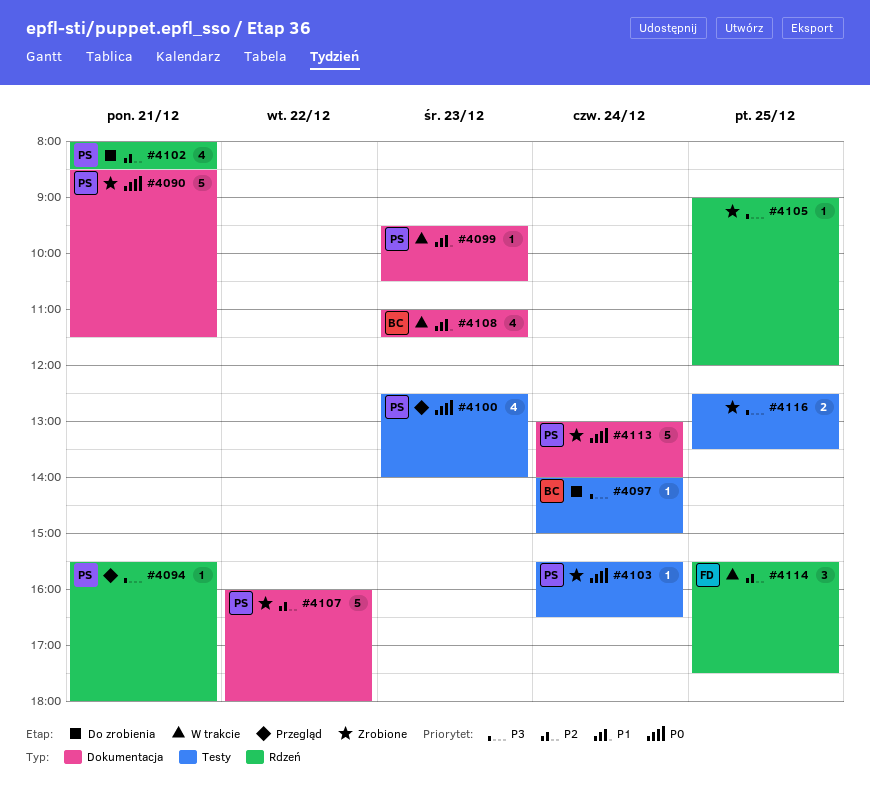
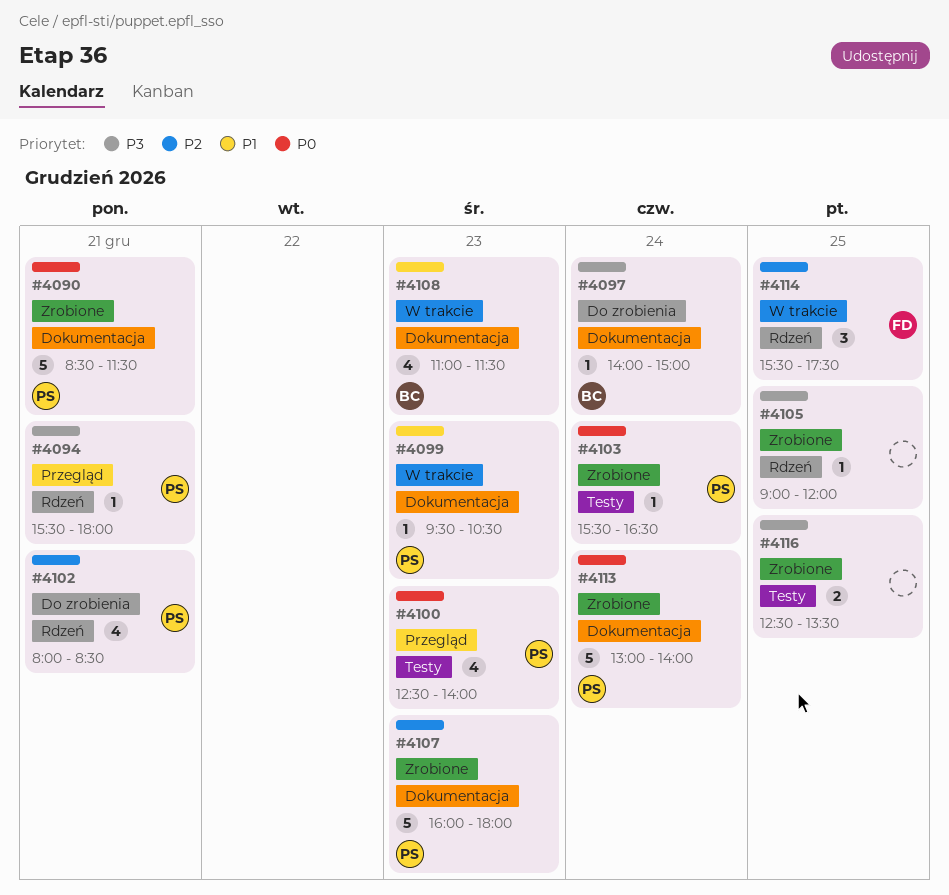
#4097, label: Testy -> Dokumentacja
#4107, day: Dec 22 -> Dec 23

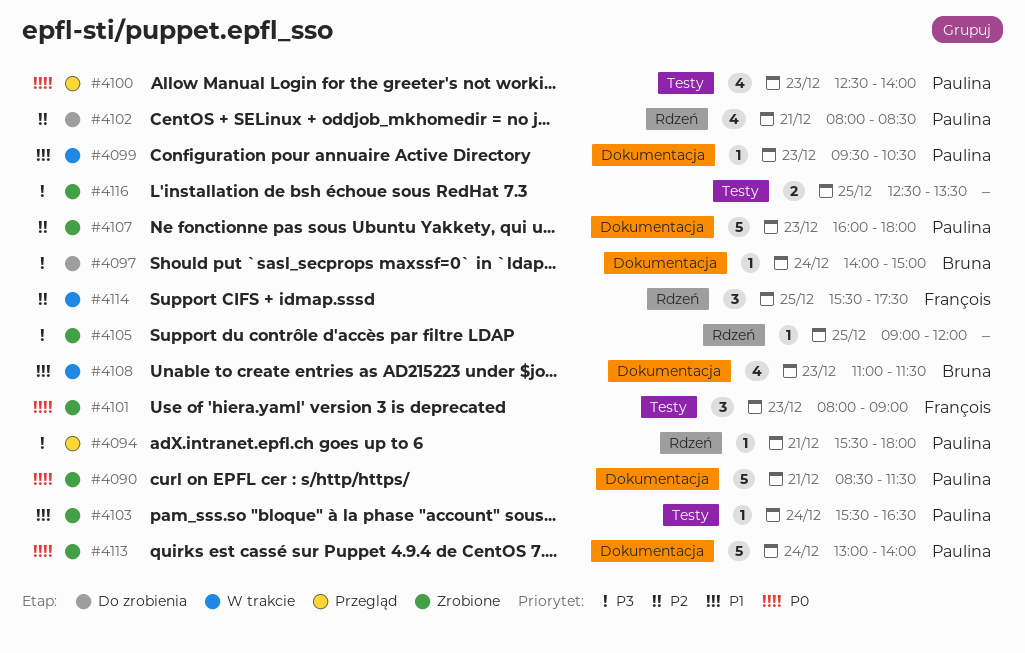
#4101: none -> present
#4103, priority: P0 -> P1

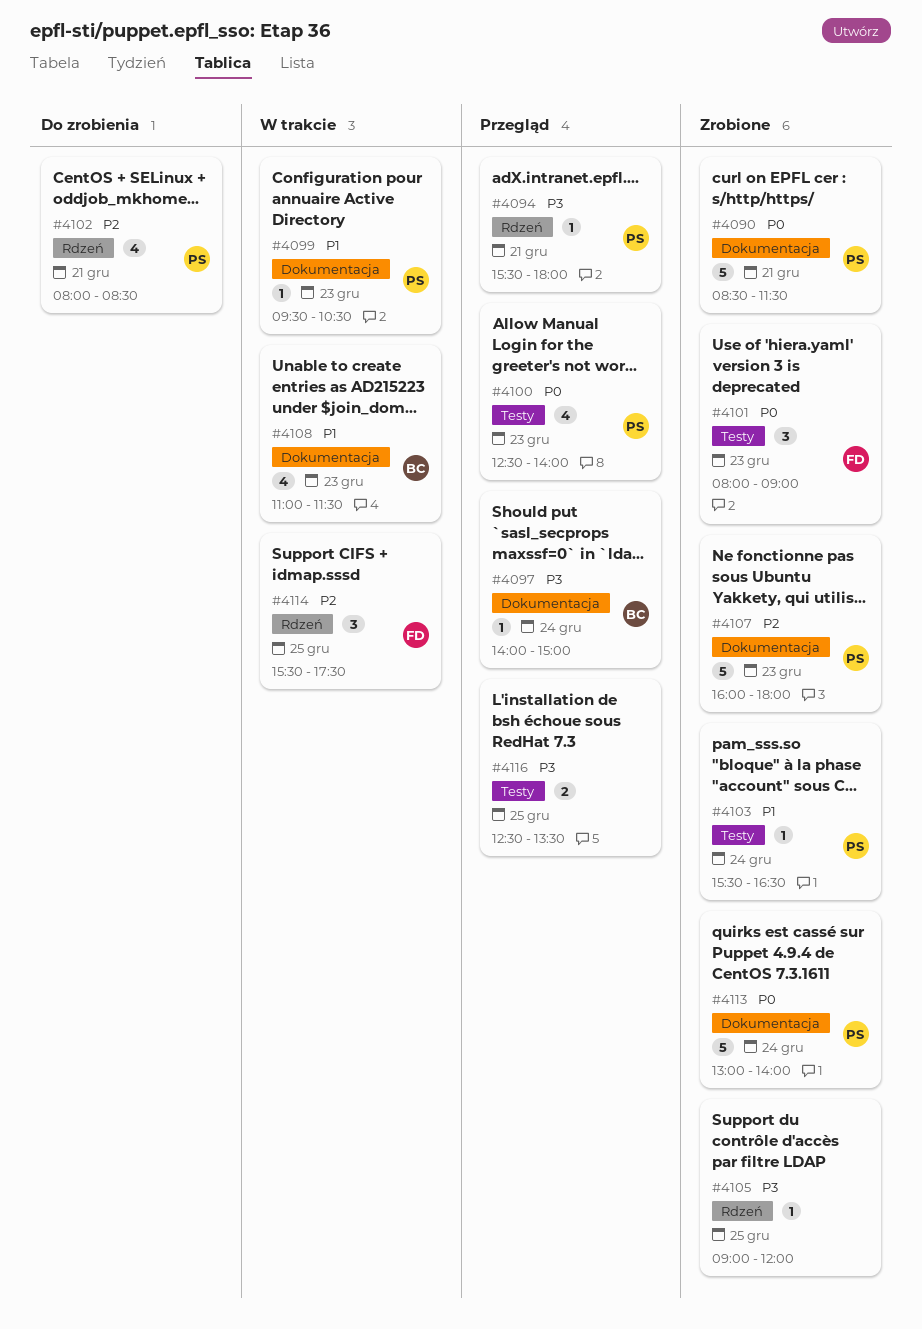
#4097, status: Do zrobienia -> Przegląd
#4116, status: Zrobione -> Przegląd

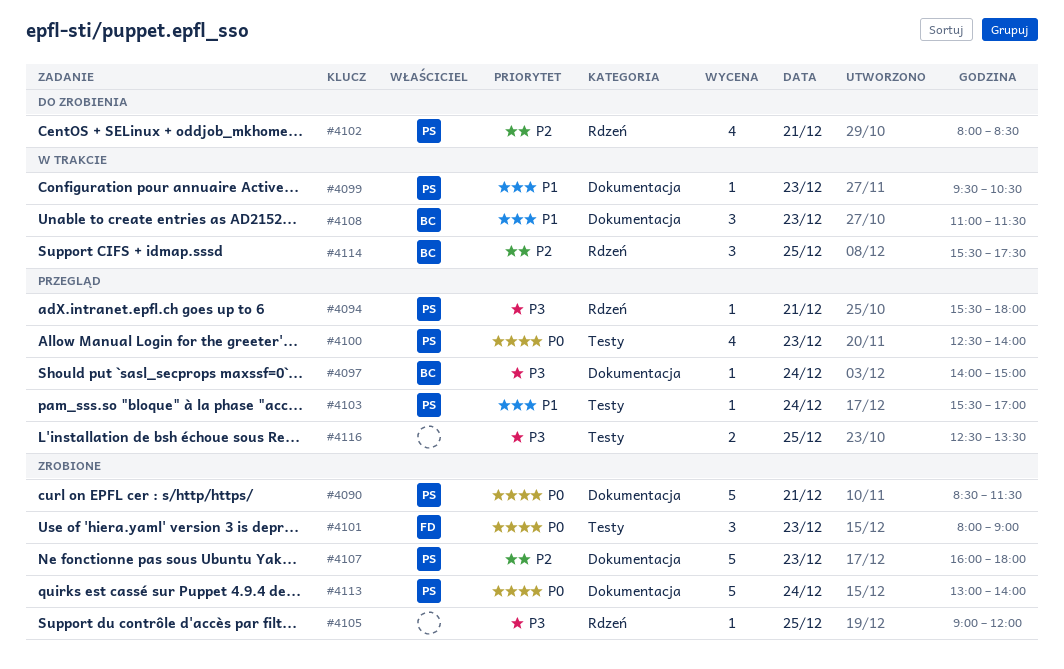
#4103, status: Zrobione -> Przegląd
#4103, ends: 16:30 -> 17:00
#4108, estimate: 4 -> 3
#4114, owner: FD -> BC

